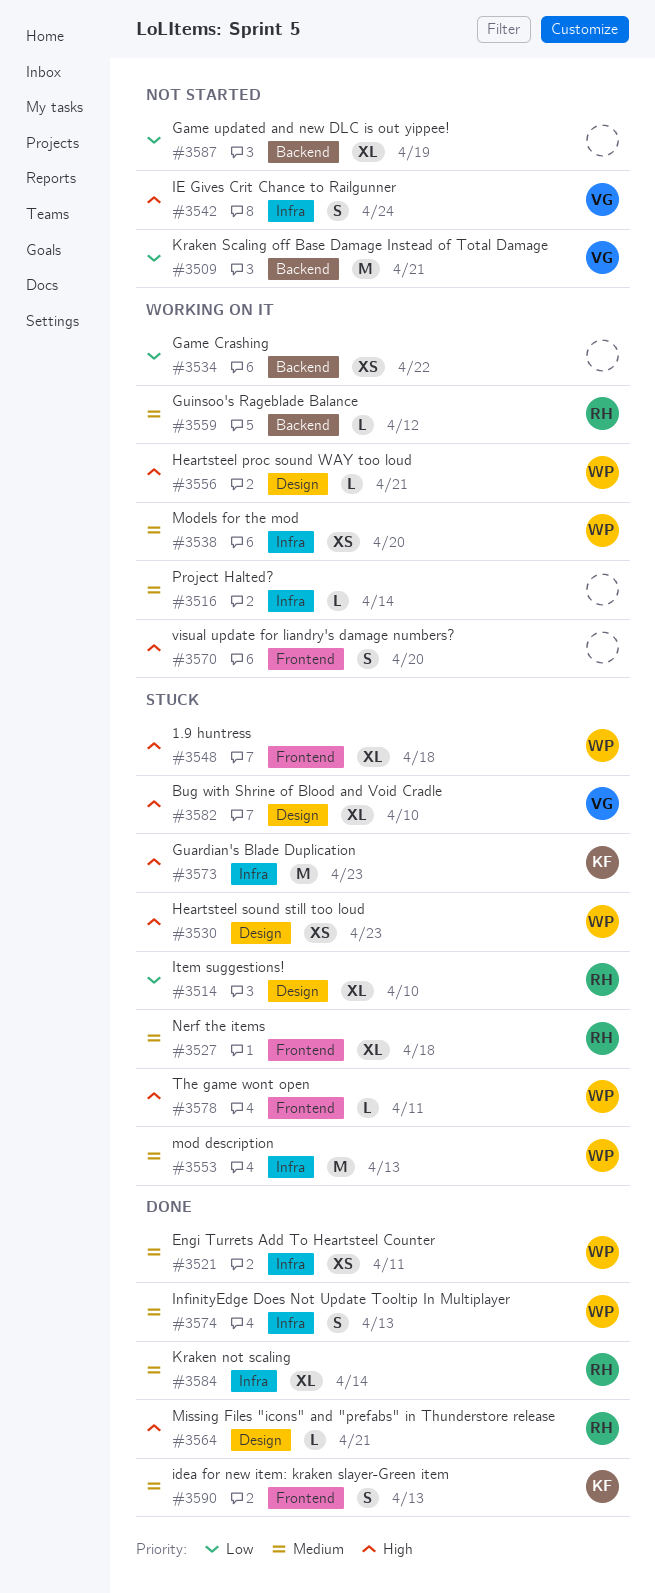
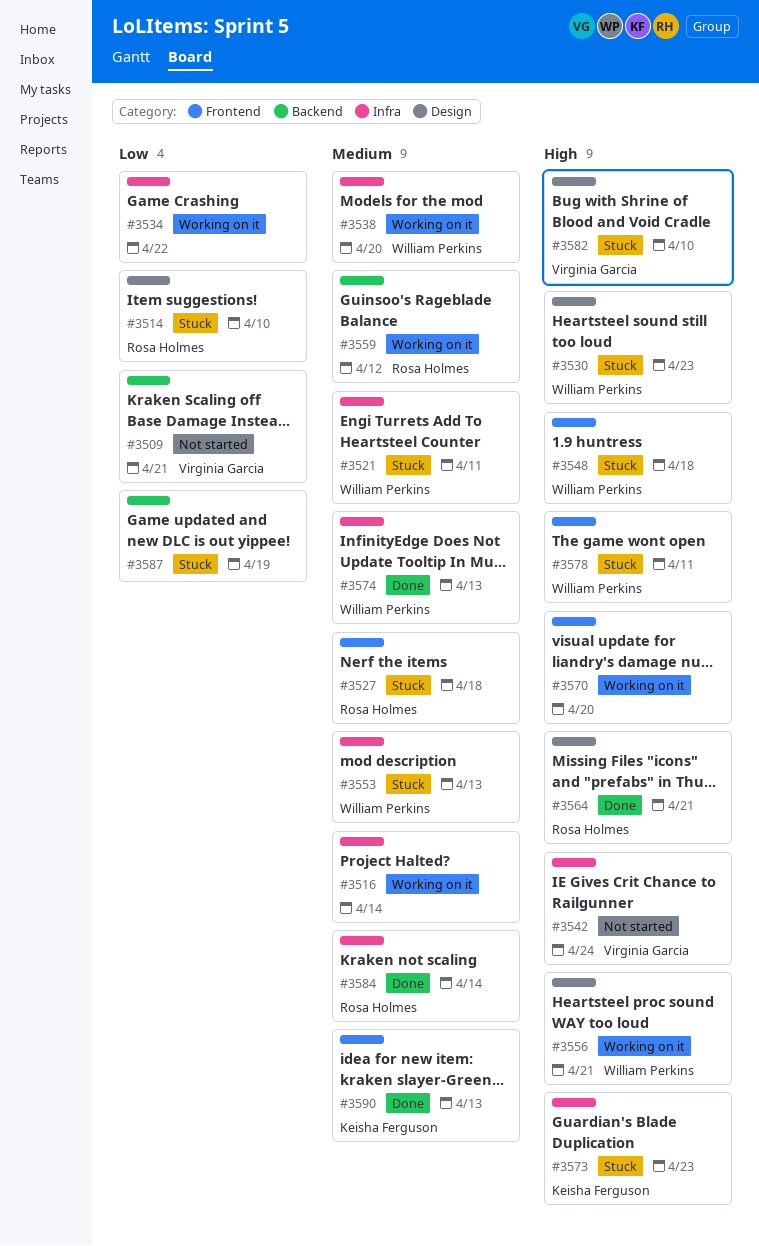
#3521, status: Done -> Stuck
#3534, label: Backend -> Infra
#3587, status: Not started -> Stuck

